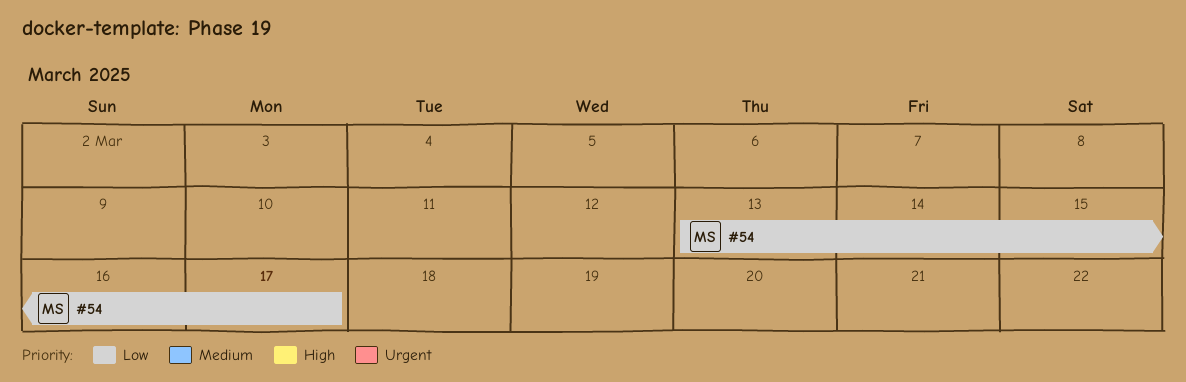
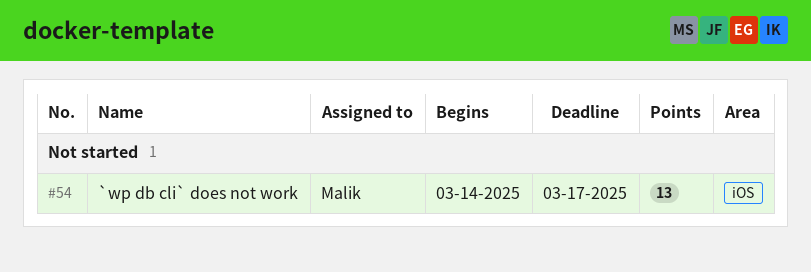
#54, start: Mar 13 -> Mar 14

